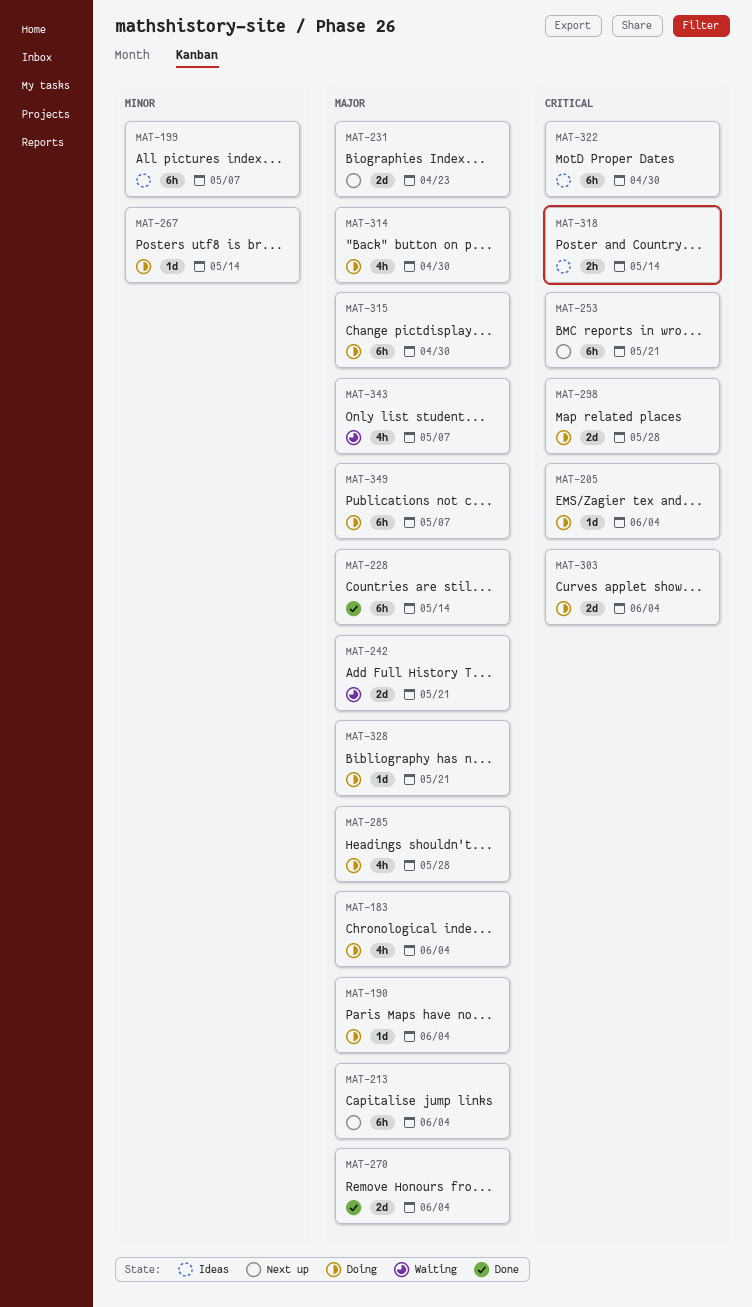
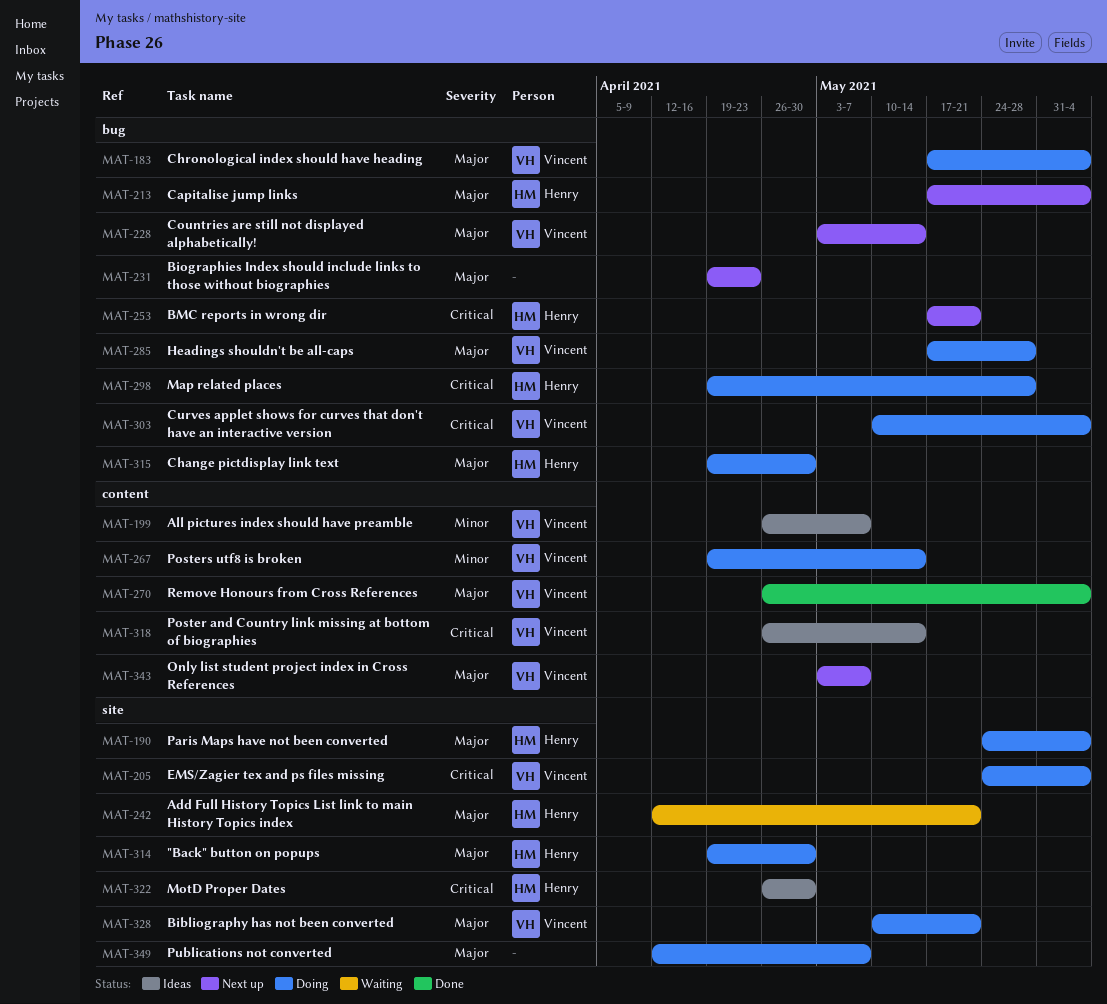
MAT-228, status: Done -> Next up
MAT-343, status: Waiting -> Next up

